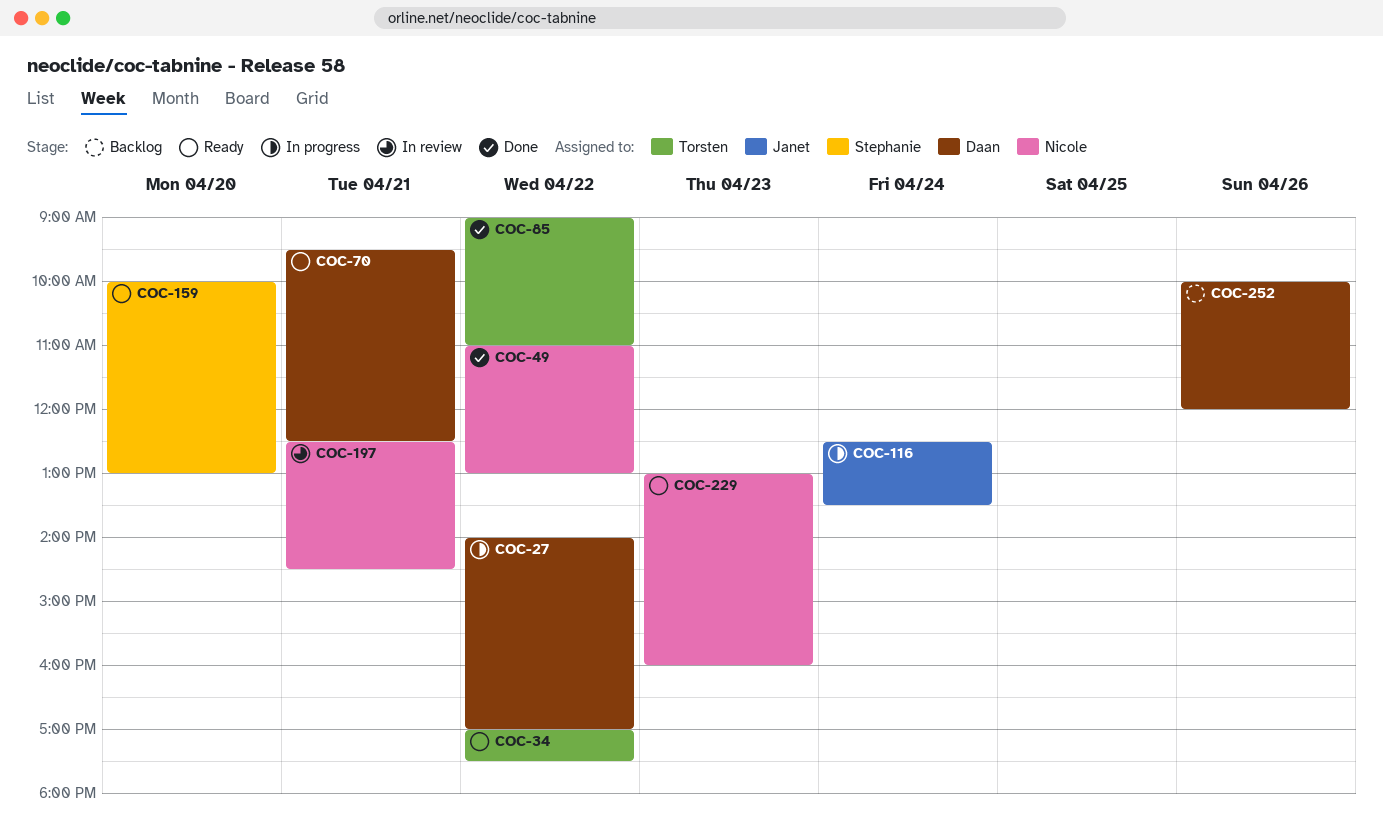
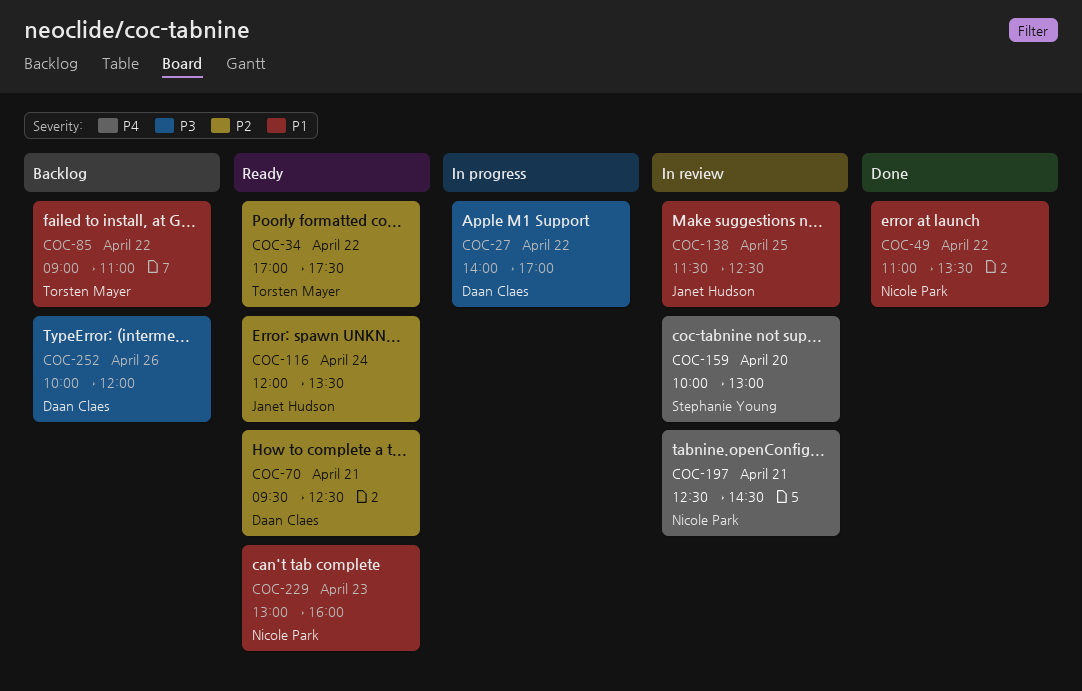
COC-49, ends: 13:00 -> 13:30
COC-85, status: Done -> Backlog
COC-116, status: In progress -> Ready
COC-116, begins: 12:30 -> 12:00
COC-138: none -> present
COC-159, status: Ready -> In review

